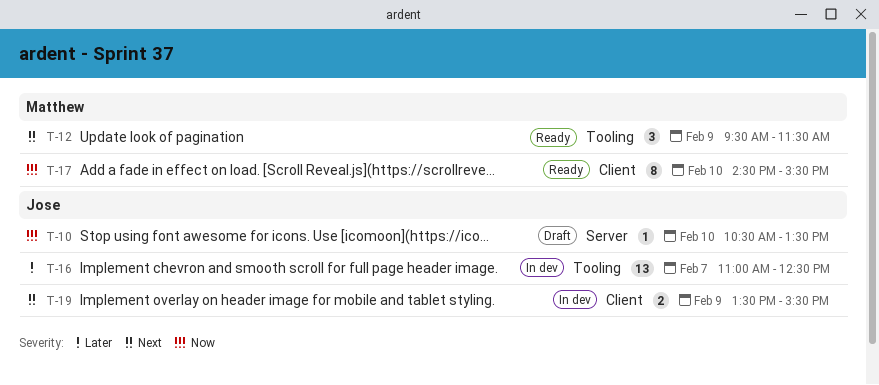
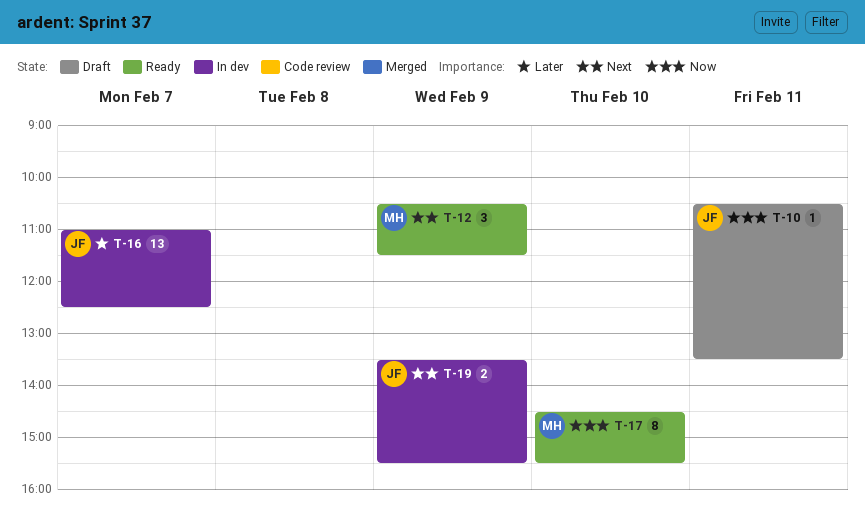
T-10, day: Feb 10 -> Feb 11
T-12, begins: 09:30 -> 10:30

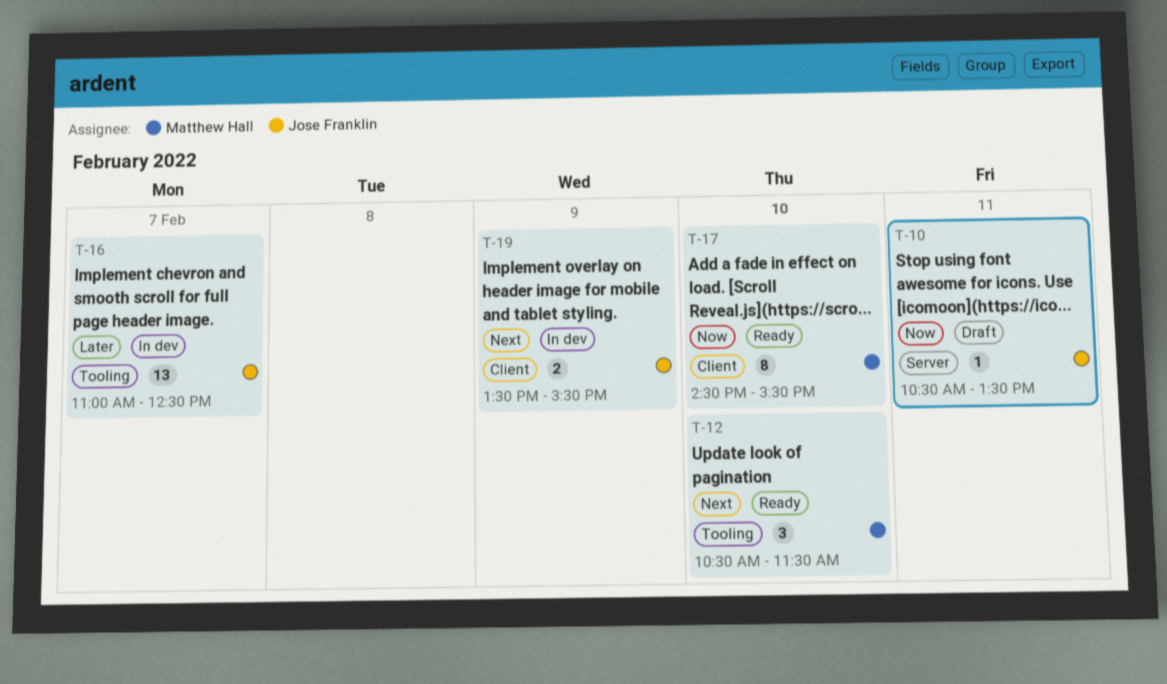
T-12, day: Feb 9 -> Feb 10

